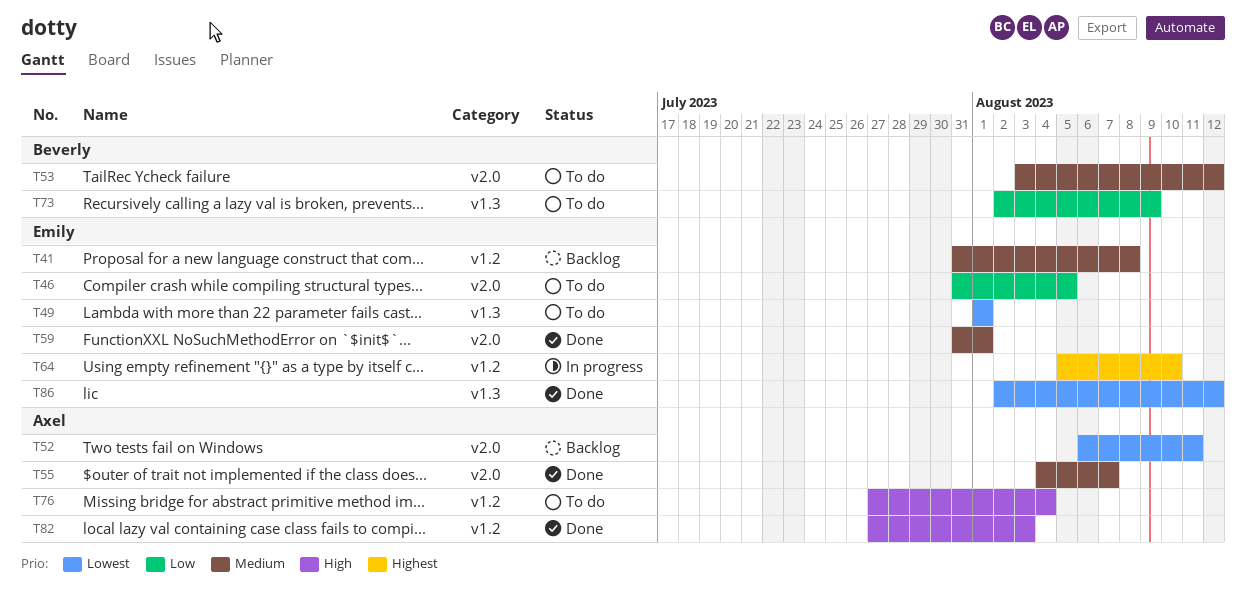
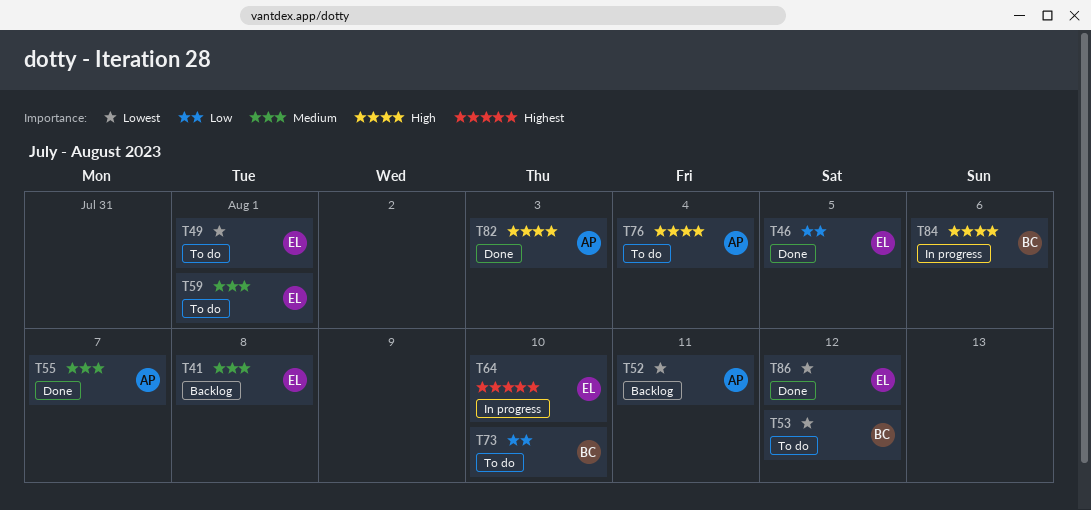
T46, status: To do -> Done
T53, priority: Medium -> Lowest
T59, status: Done -> To do
T73, due: Aug 9 -> Aug 10
T84: none -> present

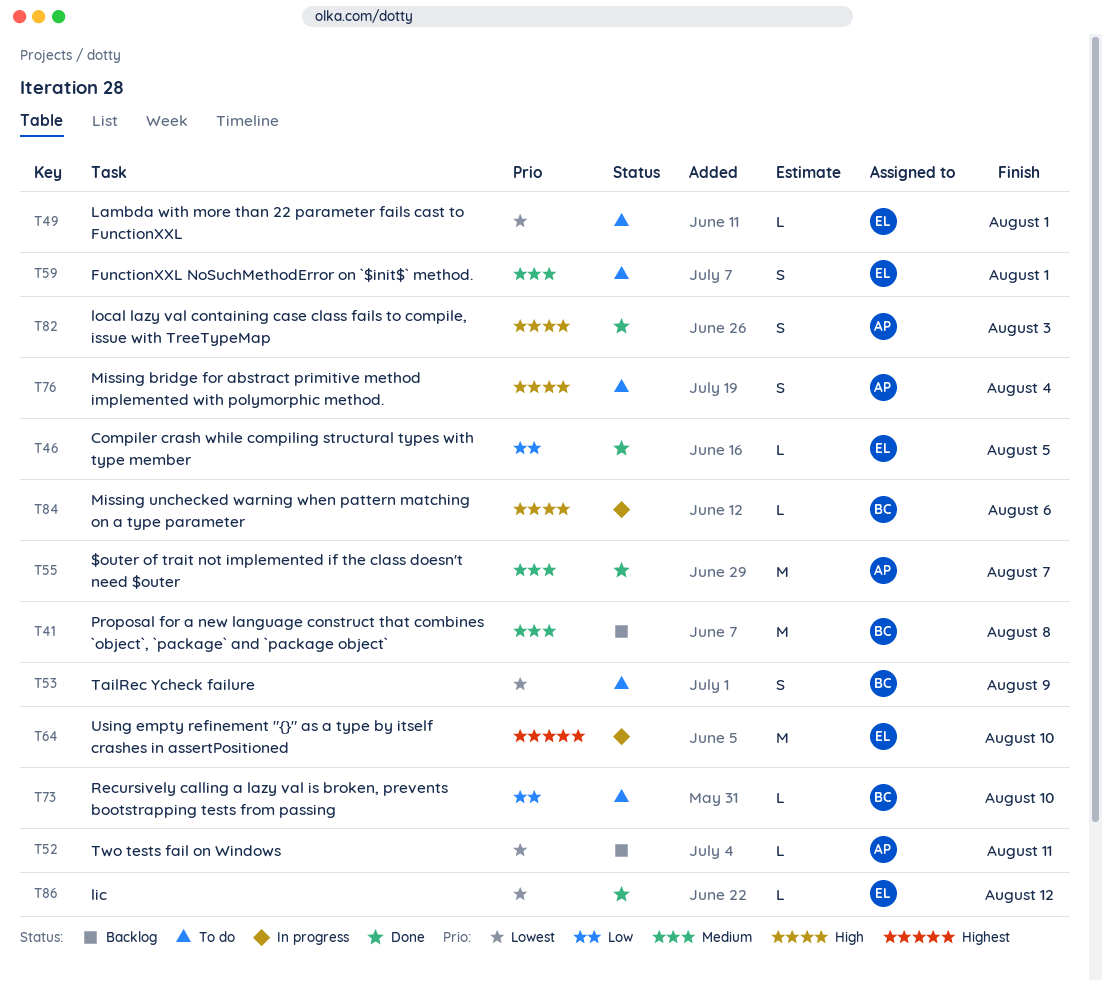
T41, owner: EL -> BC
T53, due: Aug 12 -> Aug 9

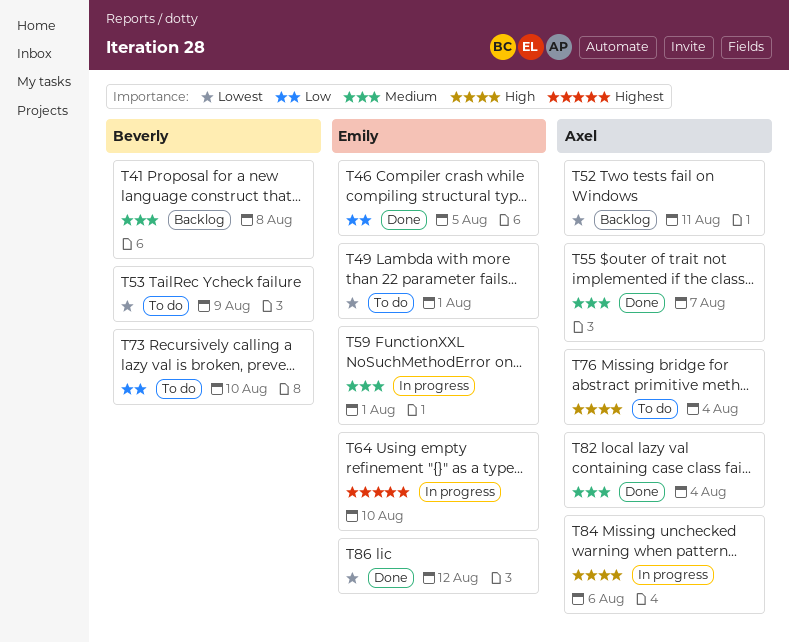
T59, status: To do -> In progress
T82, priority: High -> Medium
T82, due: Aug 3 -> Aug 4
T84, owner: Beverly -> Axel

